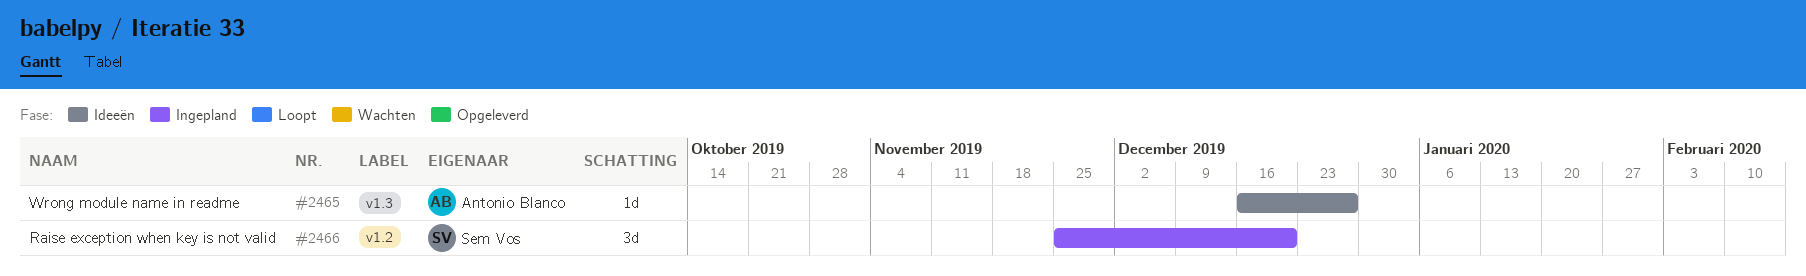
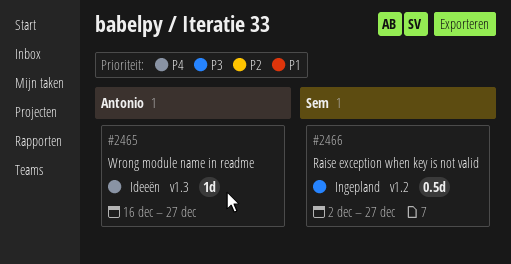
#2466, estimate: 3d -> 0.5d
#2466, start: Nov 25 -> Dec 2
#2466, due: Dec 20 -> Dec 27

